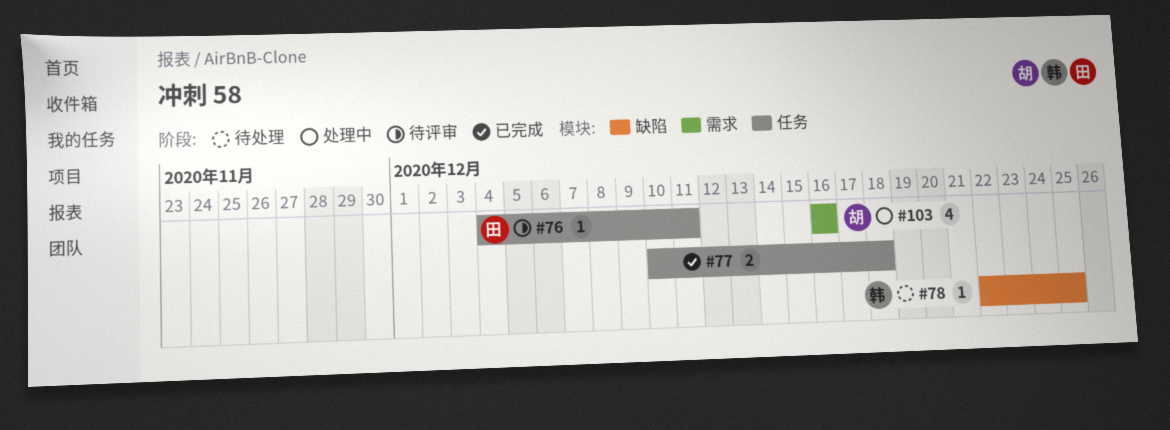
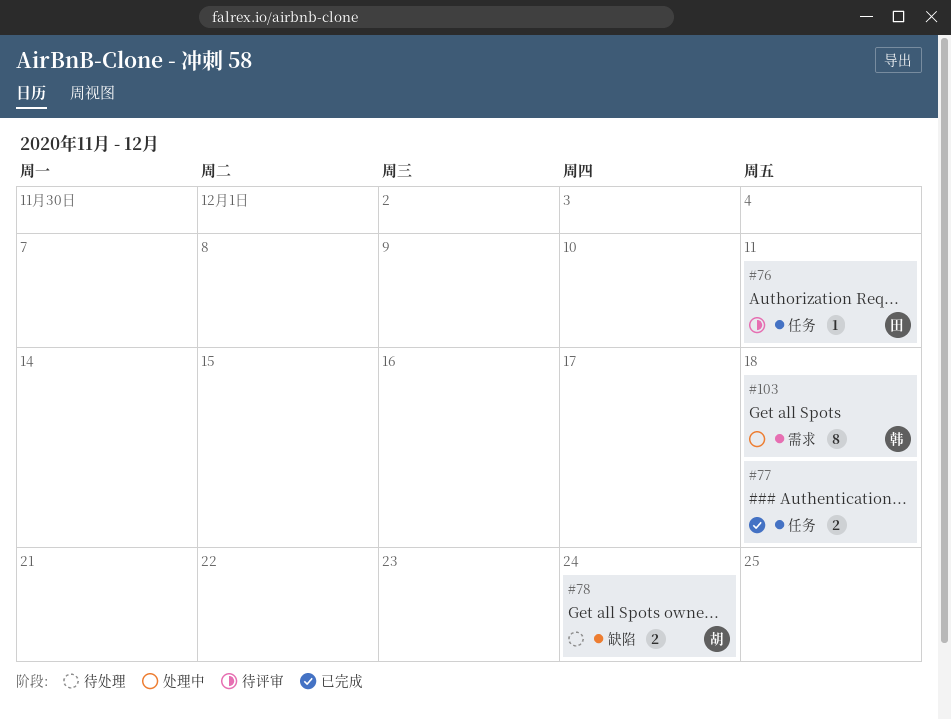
#78, owner: 韩 -> 胡
#78, estimate: 1 -> 2
#78, due: Dec 25 -> Dec 24
#103, owner: 胡 -> 韩
#103, estimate: 4 -> 8
#103, due: Dec 16 -> Dec 18

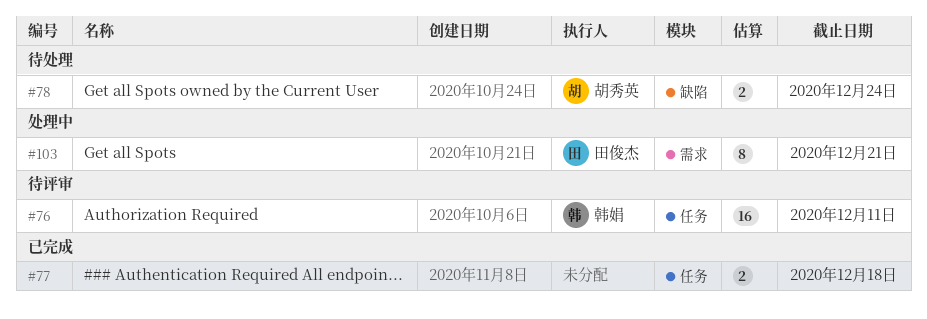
#76, owner: 田俊杰 -> 韩娟
#76, estimate: 1 -> 16
#103, owner: 韩娟 -> 田俊杰
#103, due: Dec 18 -> Dec 21

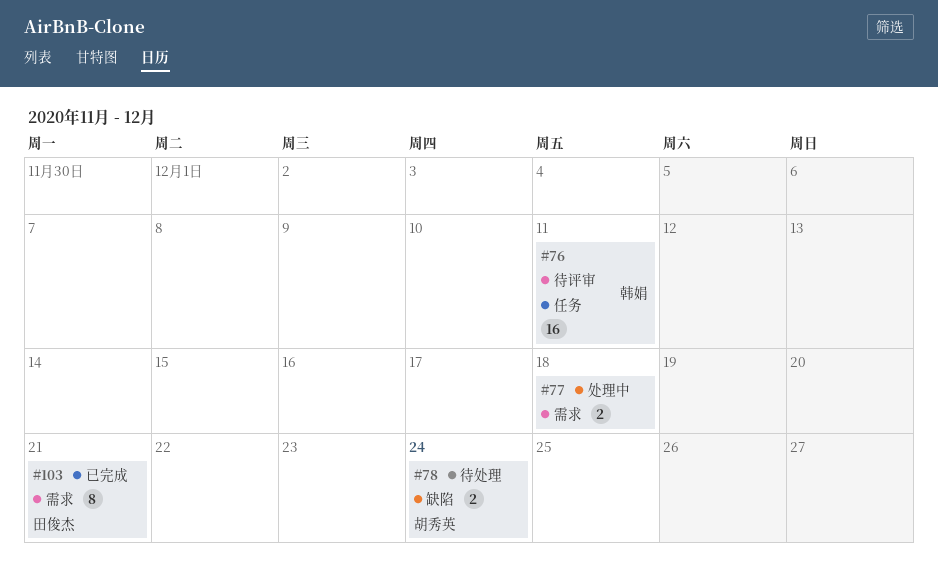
#77, status: 已完成 -> 处理中
#77, label: 任务 -> 需求
#103, status: 处理中 -> 已完成

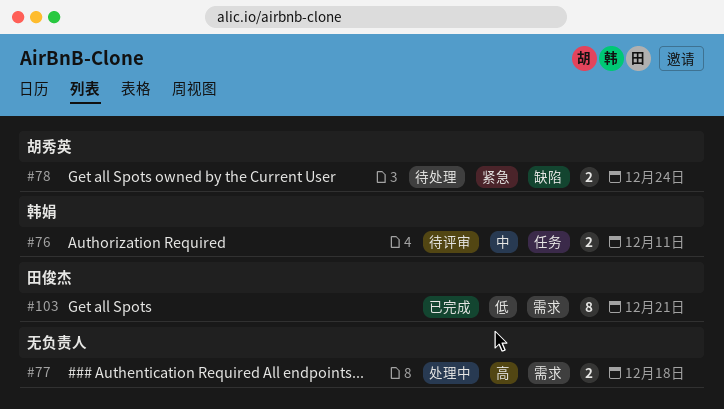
#76, estimate: 16 -> 2

